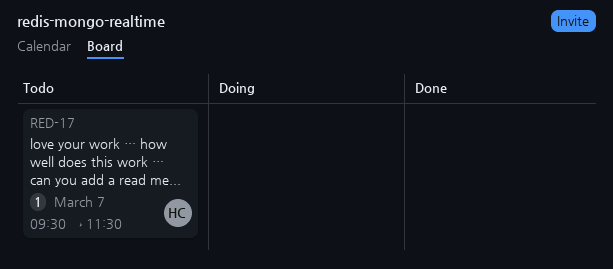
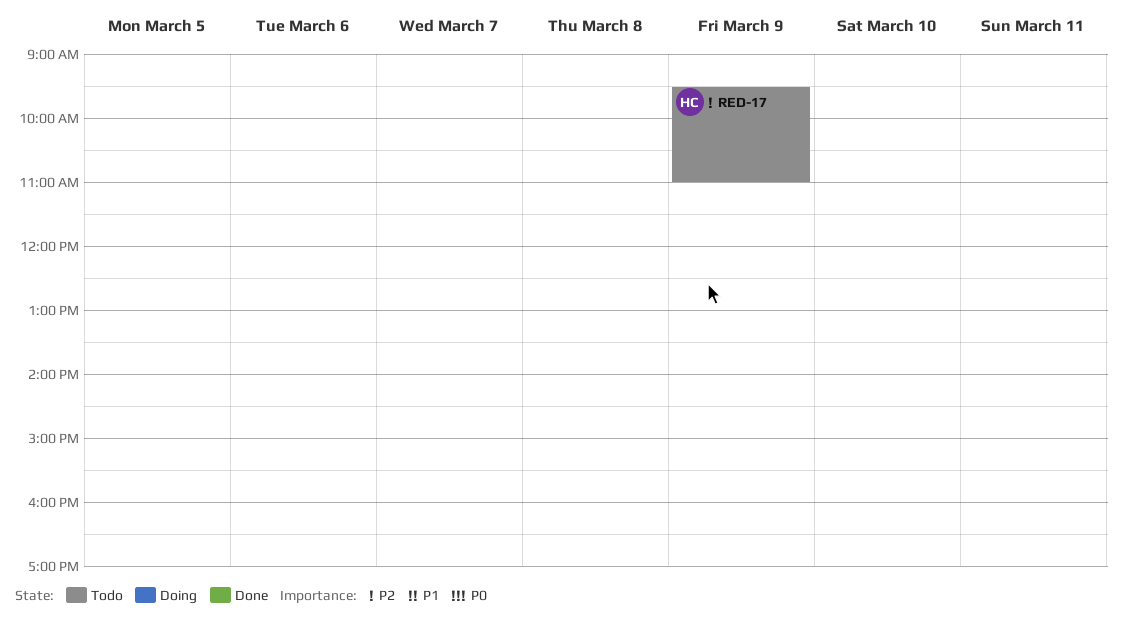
RED-17, day: Mar 7 -> Mar 9
RED-17, ends: 11:30 -> 11:00

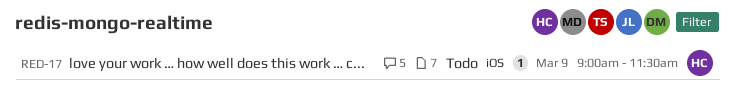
RED-17, begins: 09:30 -> 09:00
RED-17, ends: 11:00 -> 11:30

